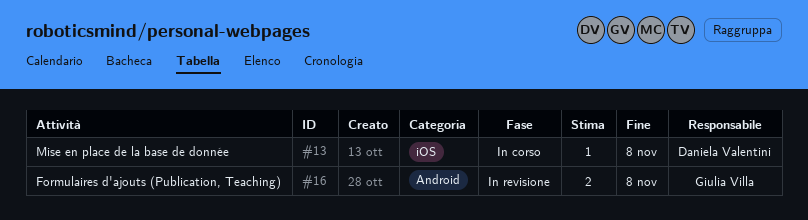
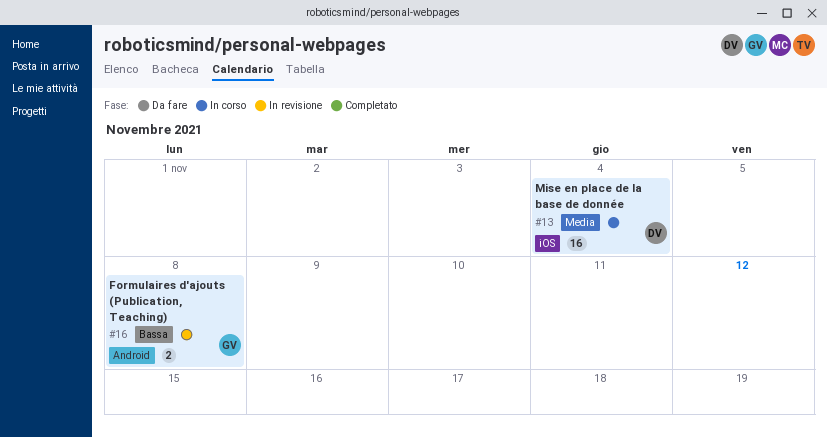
#13, estimate: 1 -> 16
#13, due: Nov 8 -> Nov 4

